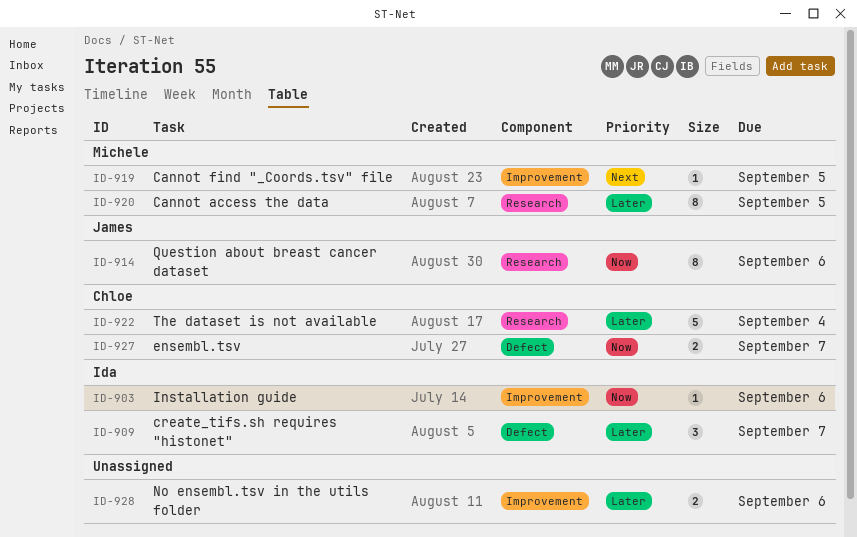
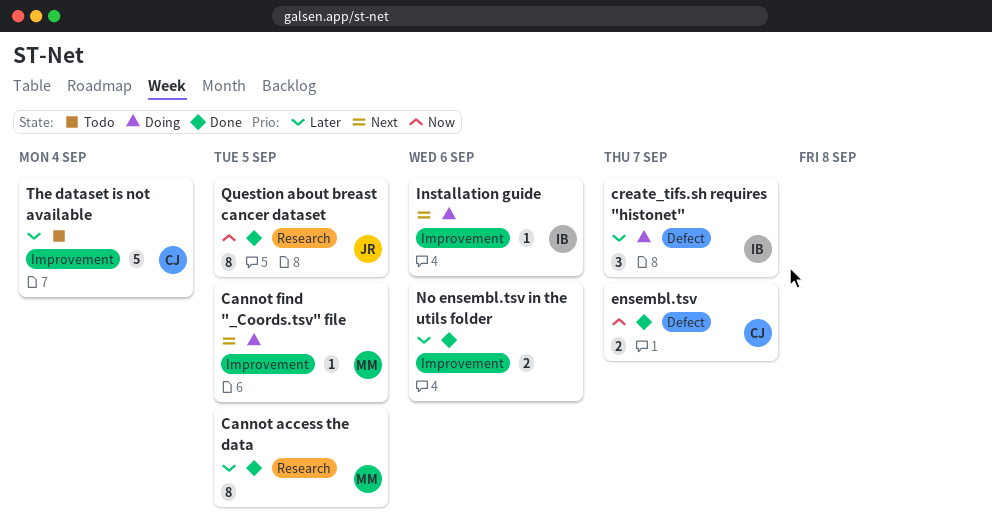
Installation guide, priority: Now -> Next
Question about breast cancer dataset, due: Sep 6 -> Sep 5
The dataset is not available, label: Research -> Improvement

